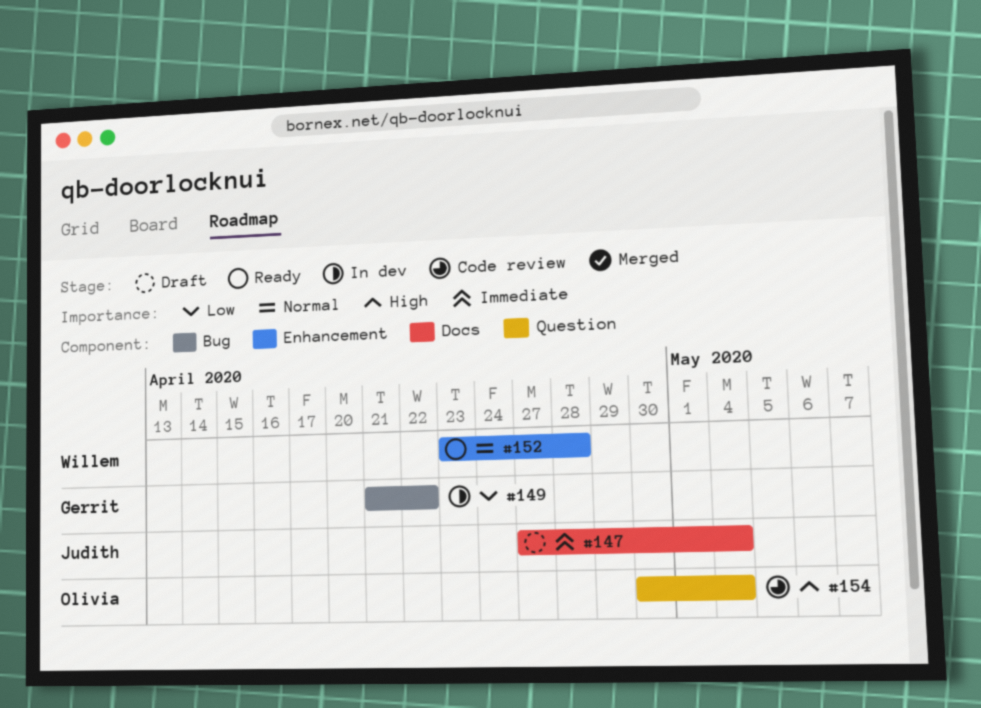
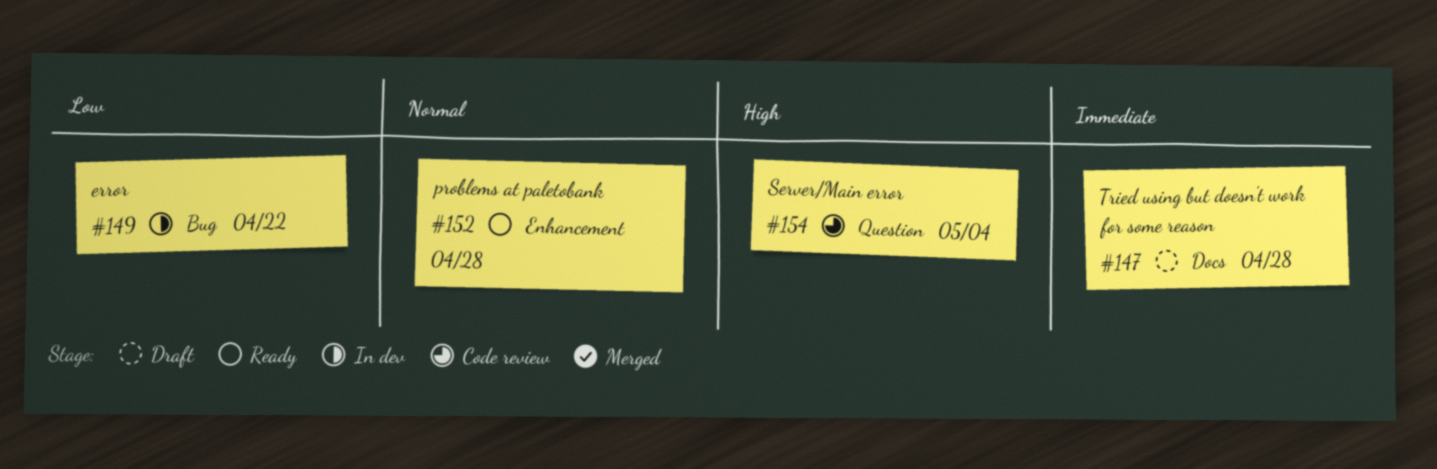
#147, due: May 4 -> Apr 28

